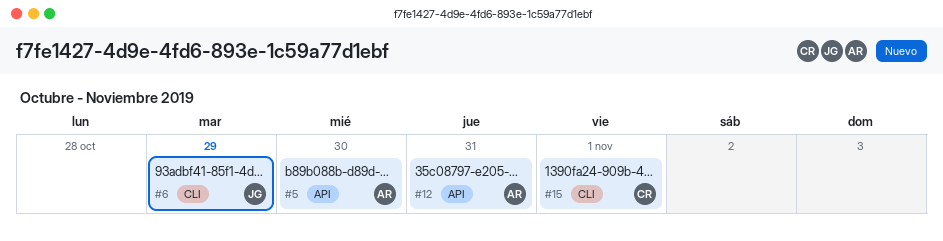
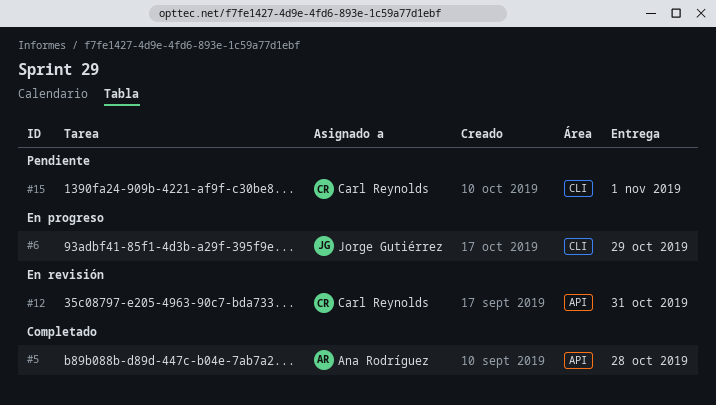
#5, due: Oct 30 -> Oct 28
#12, owner: Ana Rodríguez -> Carl Reynolds

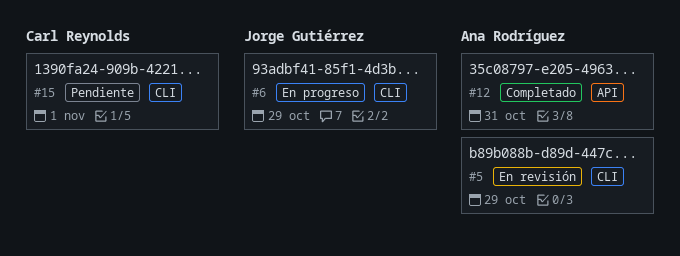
#5, status: Completado -> En revisión
#5, label: API -> CLI
#5, due: Oct 28 -> Oct 29
#12, status: En revisión -> Completado
#12, owner: Carl Reynolds -> Ana Rodríguez

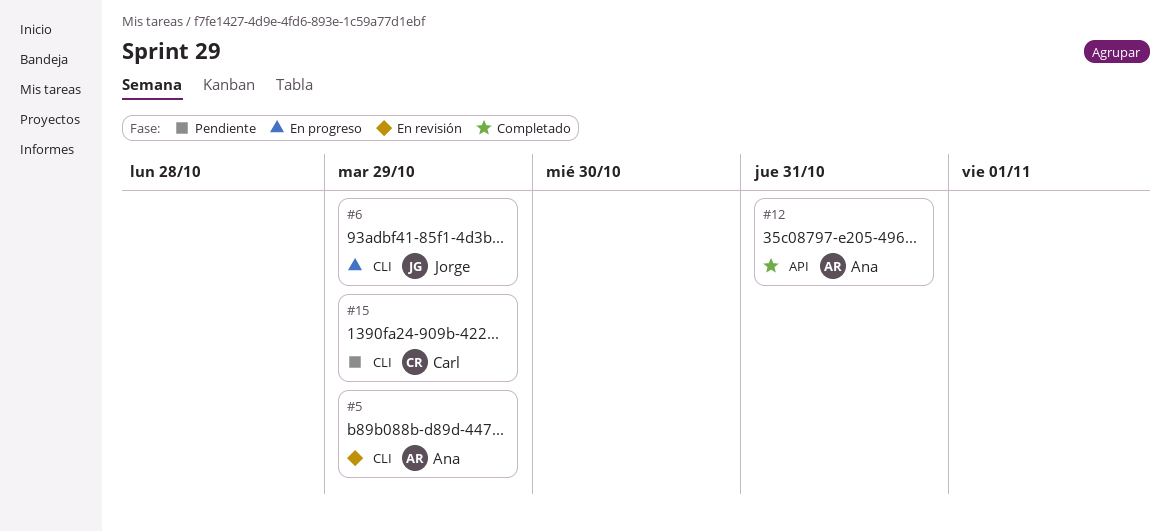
#15, due: Nov 1 -> Oct 29

